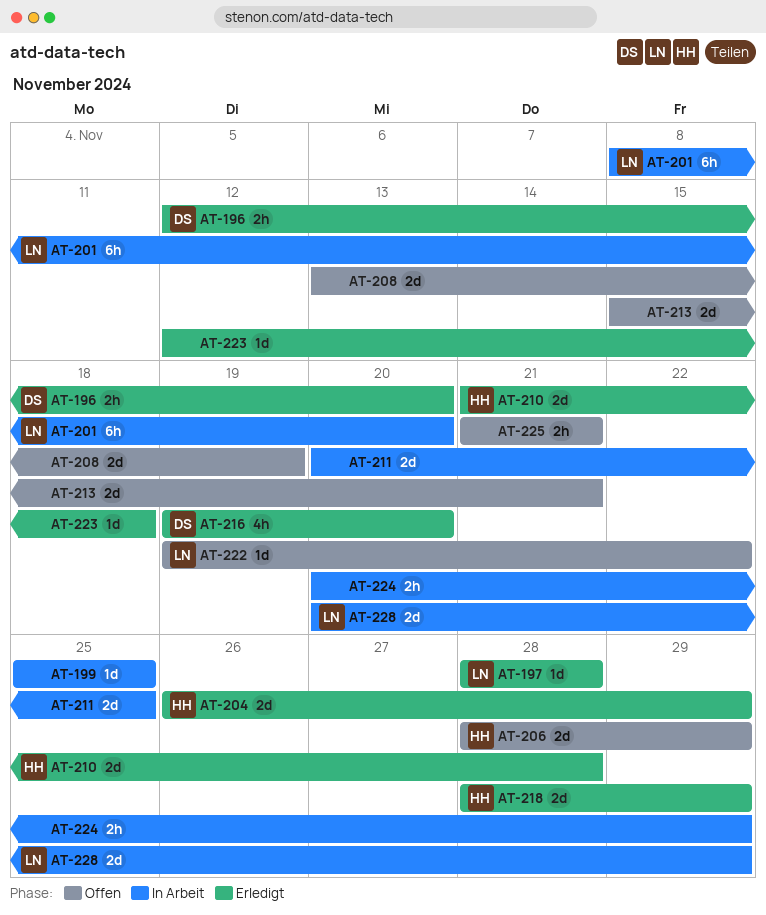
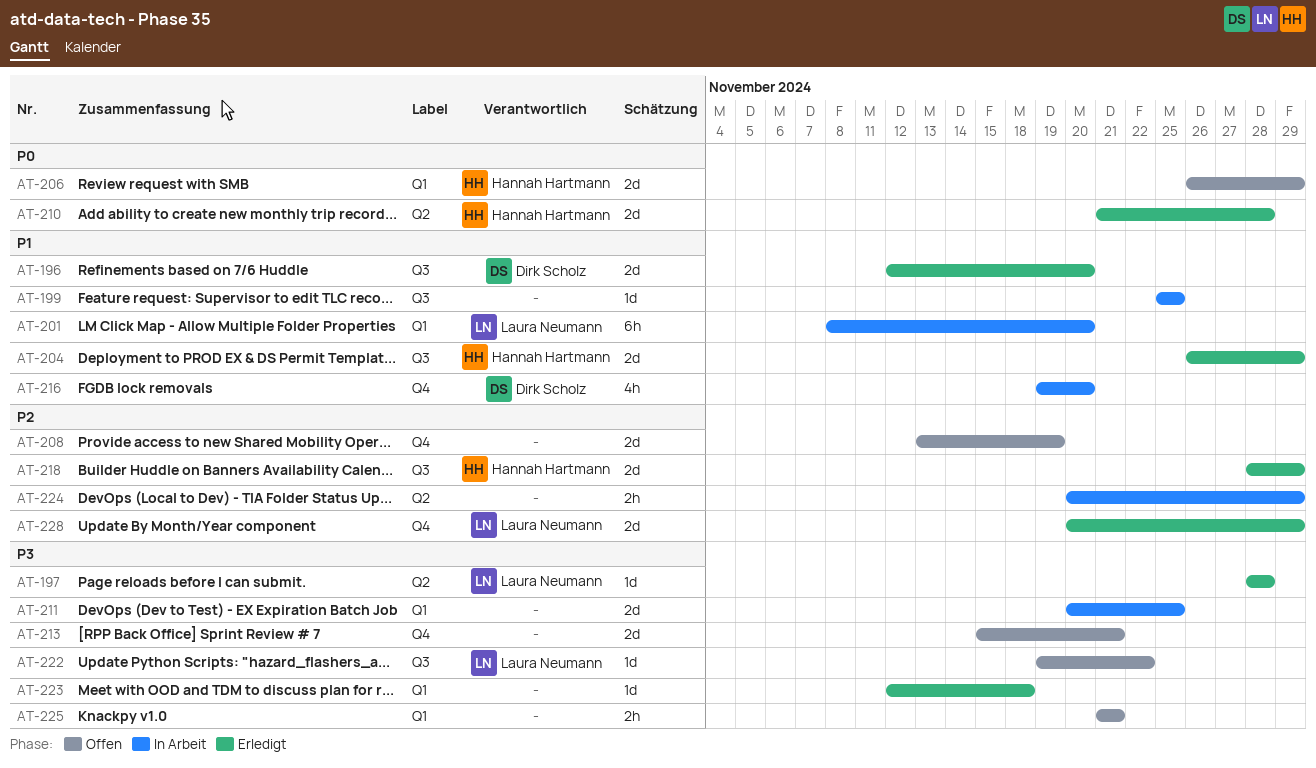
AT-196, estimate: 2h -> 2d
AT-206, start: Nov 28 -> Nov 26
AT-216, status: Erledigt -> In Arbeit
AT-228, status: In Arbeit -> Erledigt

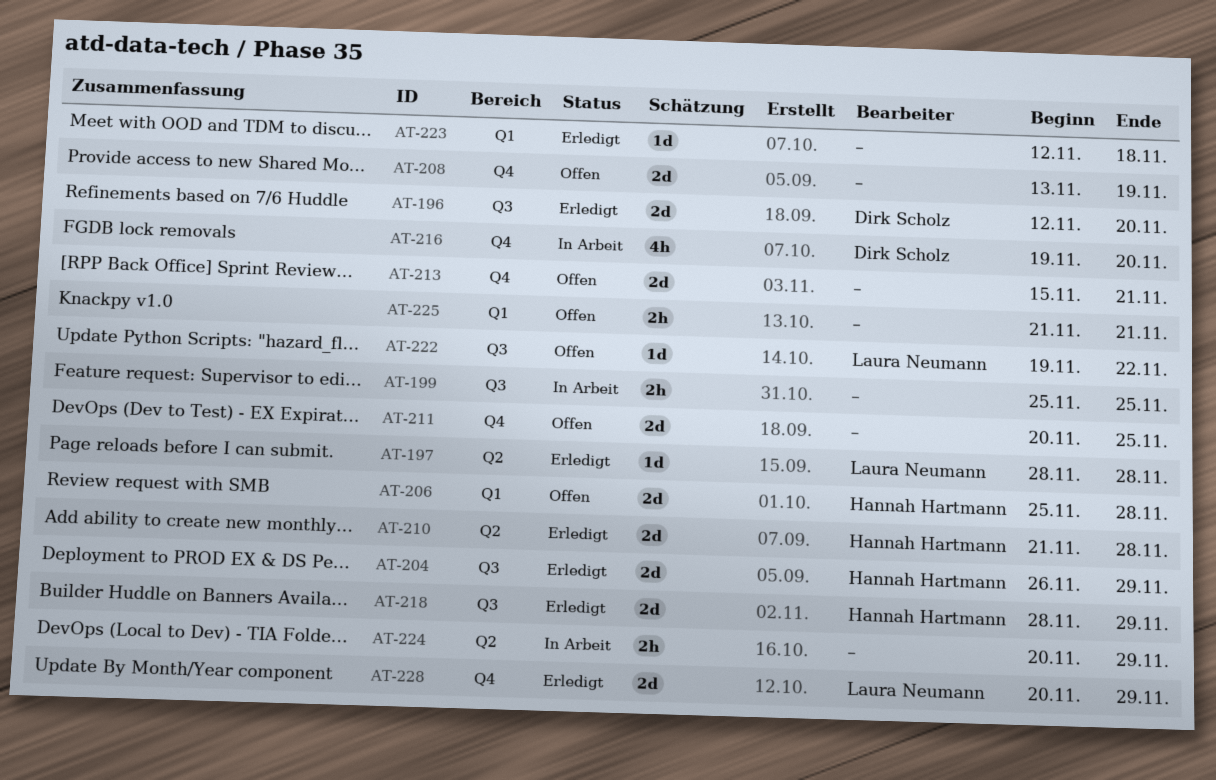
AT-199, estimate: 1d -> 2h
AT-201: present -> none
AT-206, start: Nov 26 -> Nov 25
AT-206, due: Nov 29 -> Nov 28
AT-211, status: In Arbeit -> Offen
AT-211, label: Q1 -> Q4

